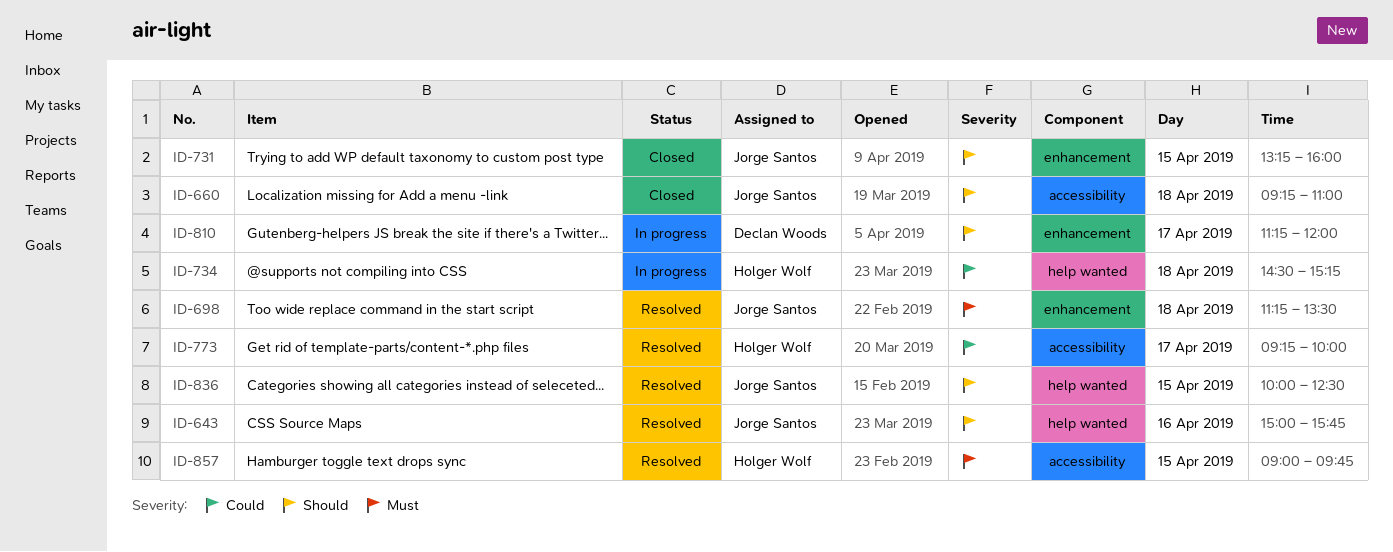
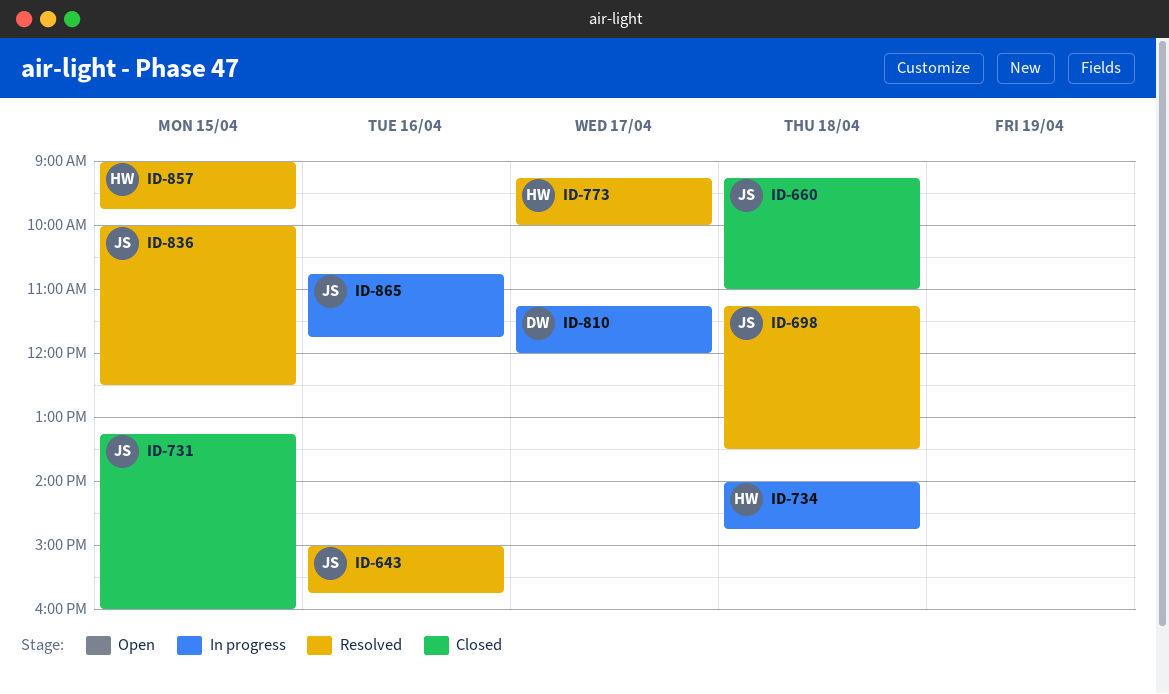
ID-734, begins: 14:30 -> 14:00
ID-734, ends: 15:15 -> 14:45
ID-865: none -> present

